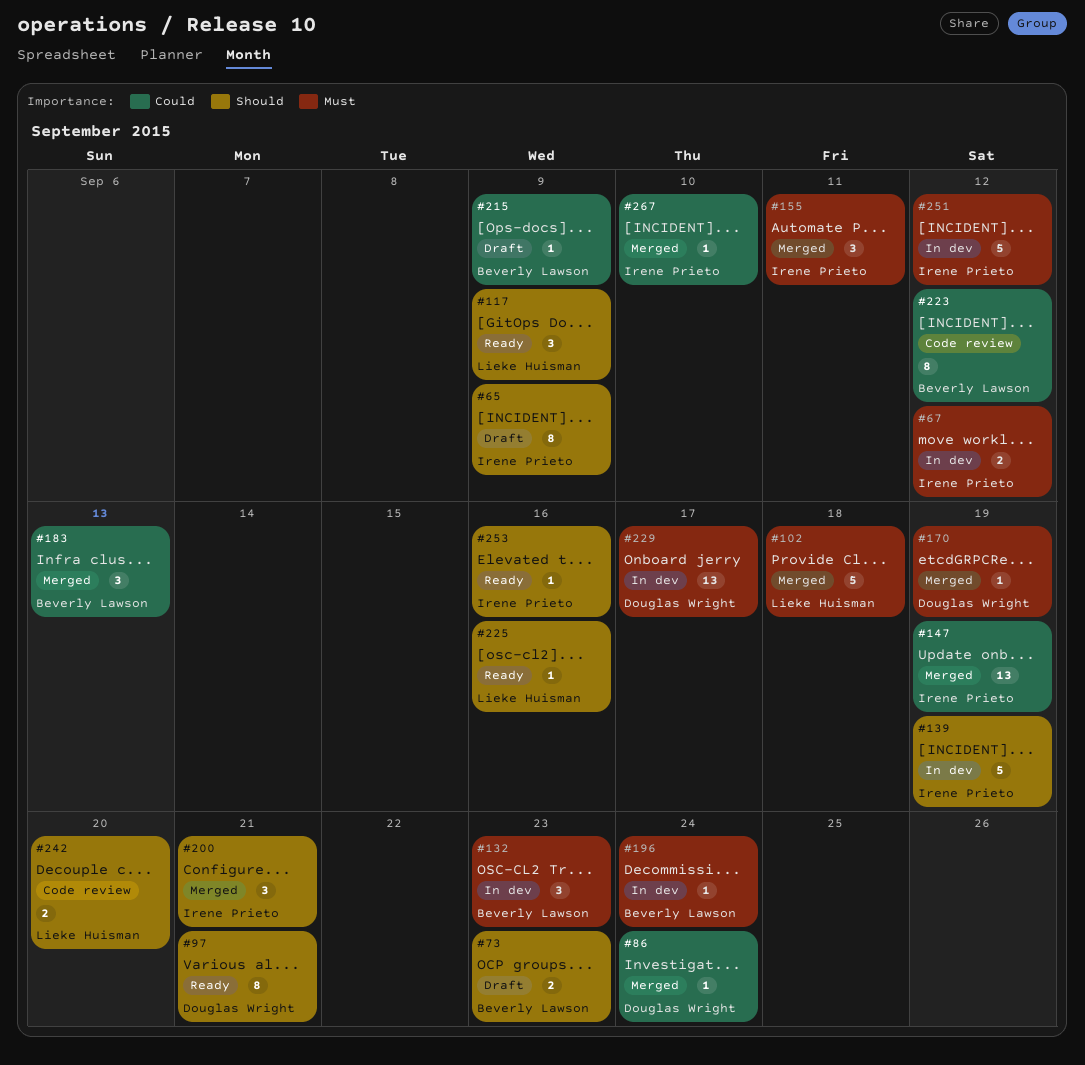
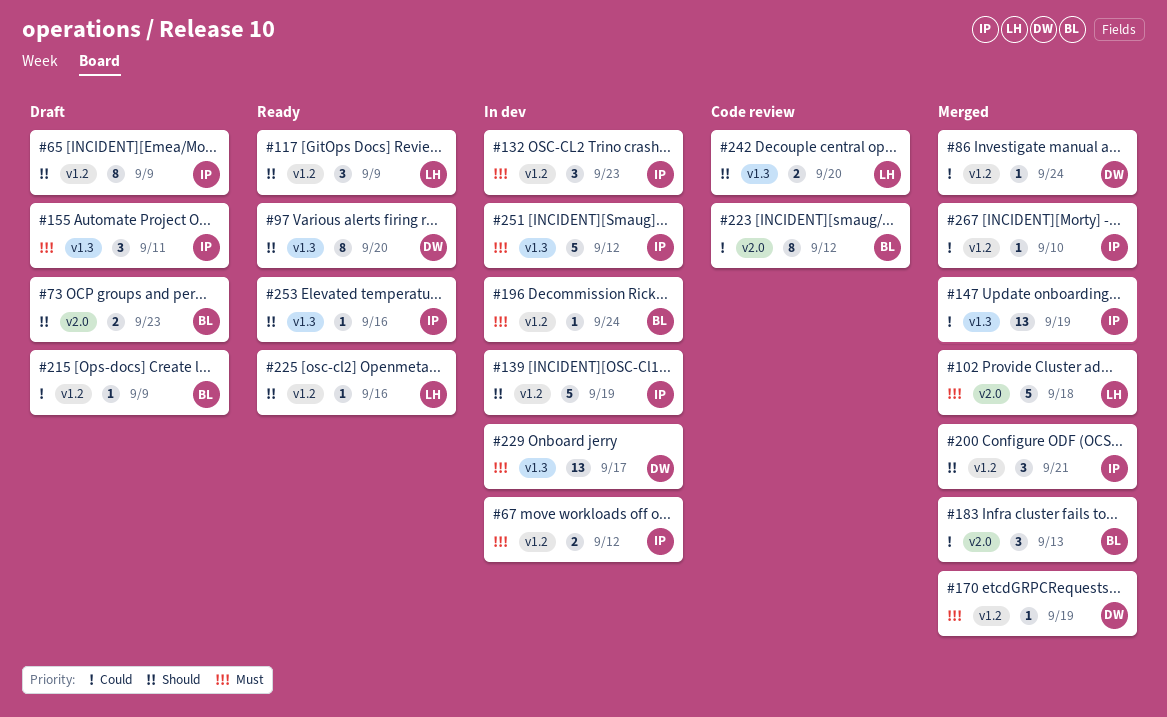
#97, due: Sep 21 -> Sep 20
#132, owner: Beverly Lawson -> Irene Prieto
#155, status: Merged -> Draft

